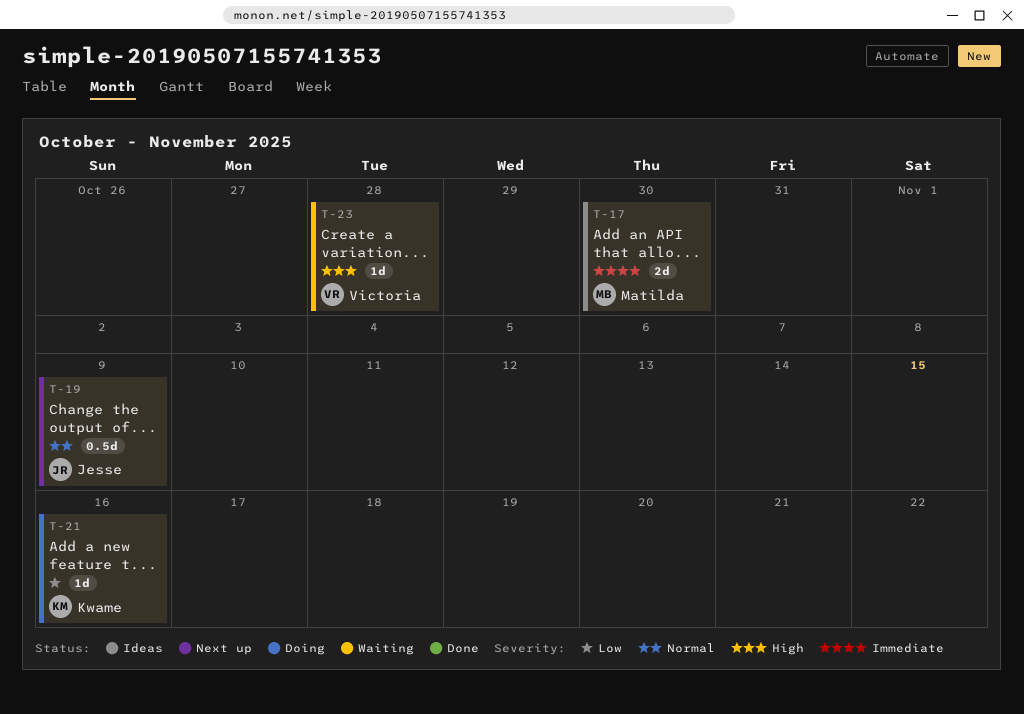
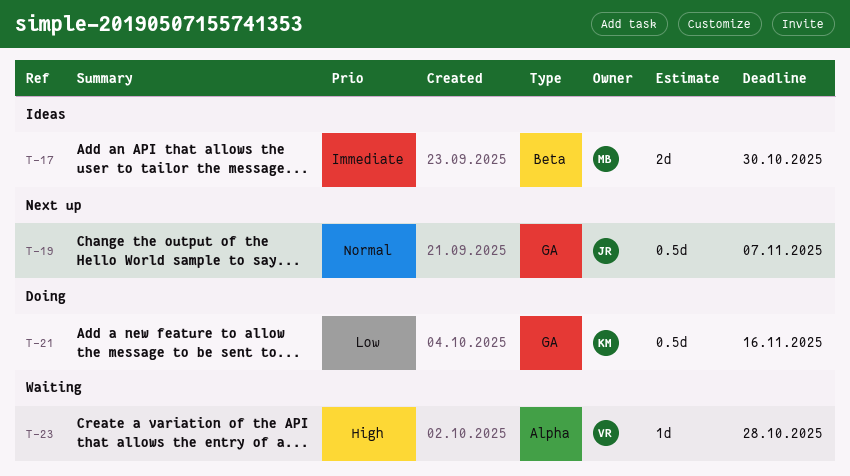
T-19, due: Nov 9 -> Nov 7
T-21, estimate: 1d -> 0.5d

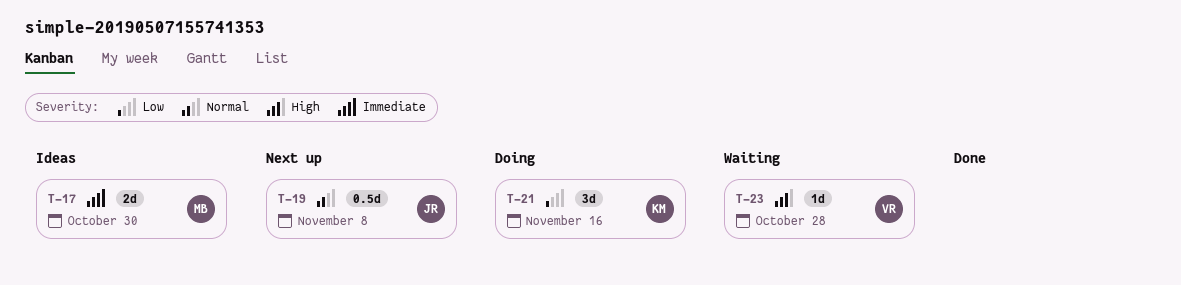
T-19, due: Nov 7 -> Nov 8
T-21, estimate: 0.5d -> 3d

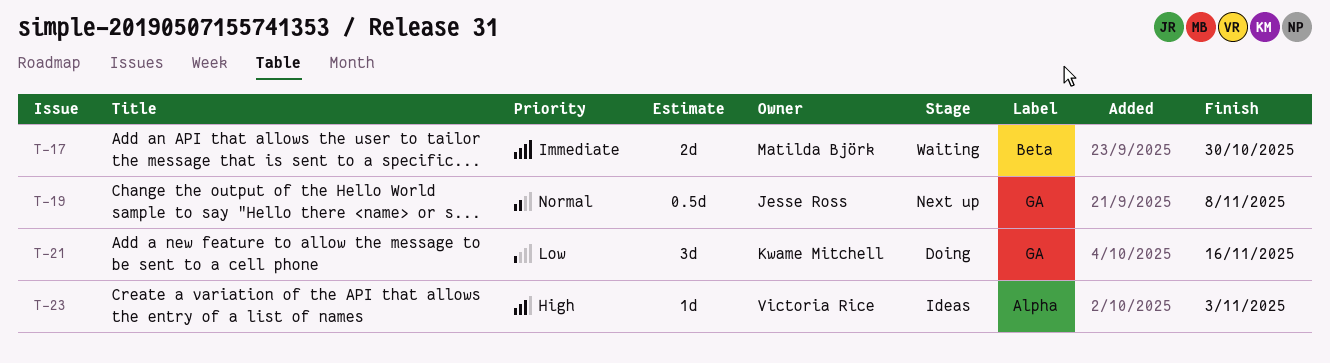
T-17, status: Ideas -> Waiting
T-23, status: Waiting -> Ideas
T-23, due: Oct 28 -> Nov 3

